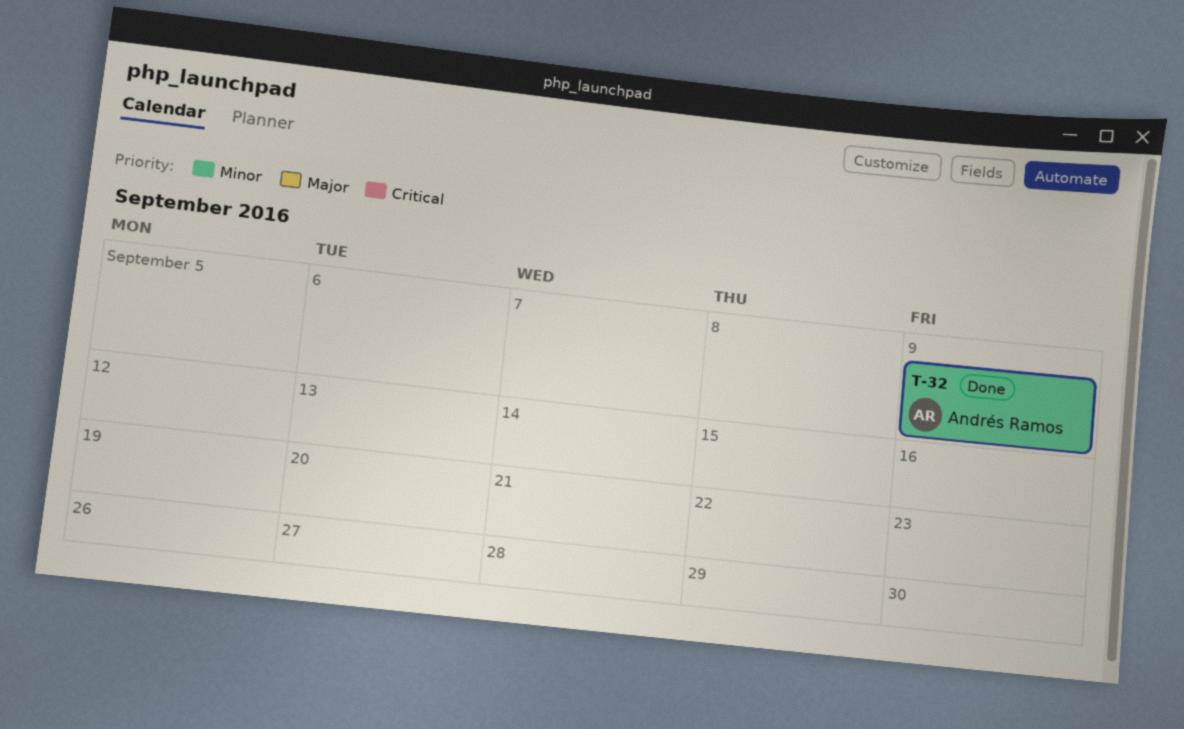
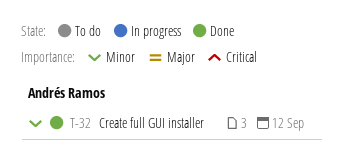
T-32, due: Sep 9 -> Sep 12

